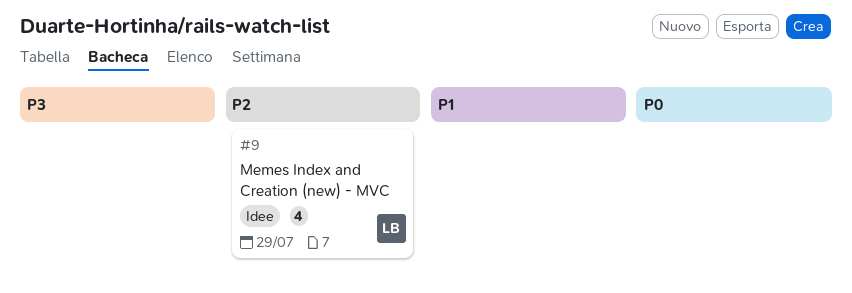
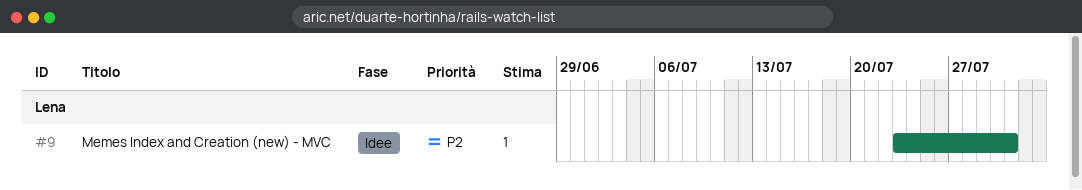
#9, estimate: 4 -> 1
#9, due: Jul 29 -> Jul 31

